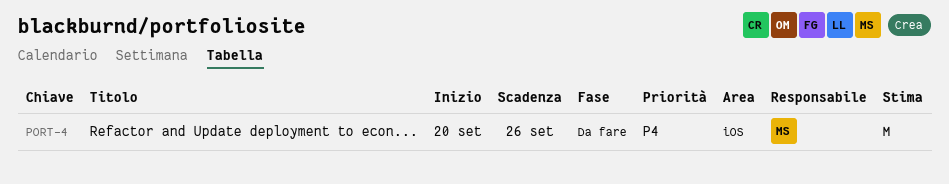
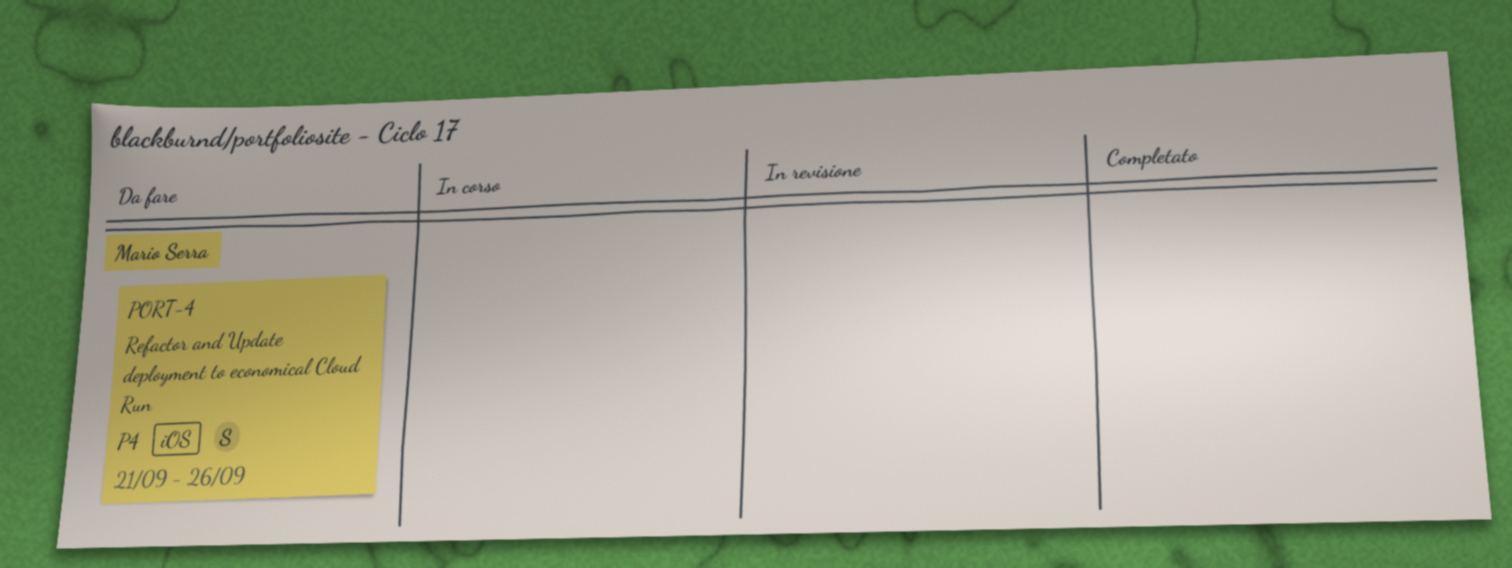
PORT-4, estimate: M -> S
PORT-4, start: Sep 20 -> Sep 21

